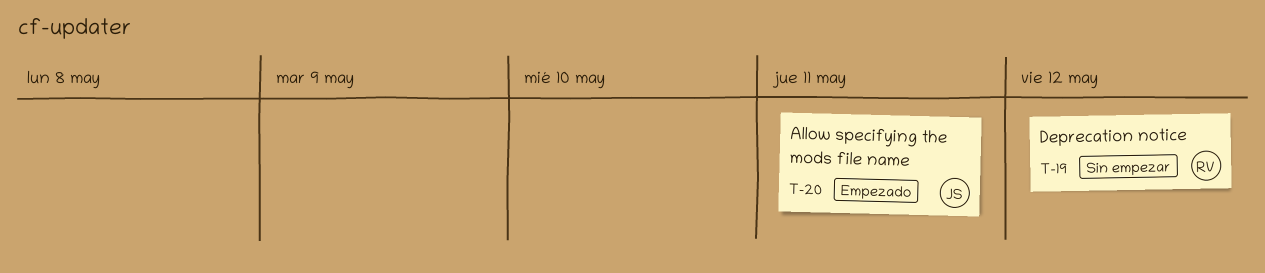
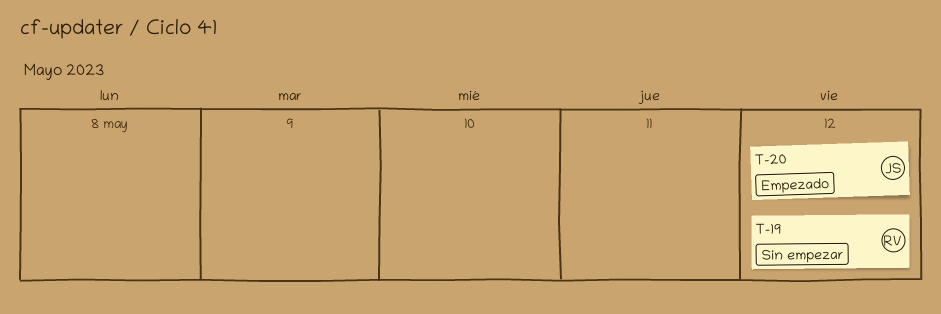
T-20, due: May 11 -> May 12

